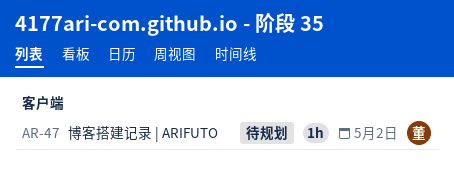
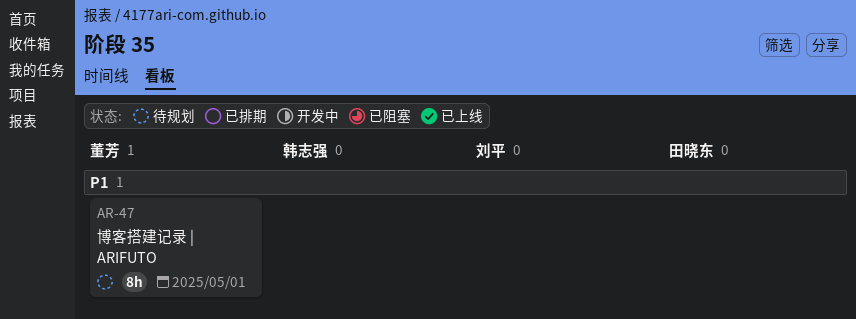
AR-47, estimate: 1h -> 8h
AR-47, due: May 2 -> May 1

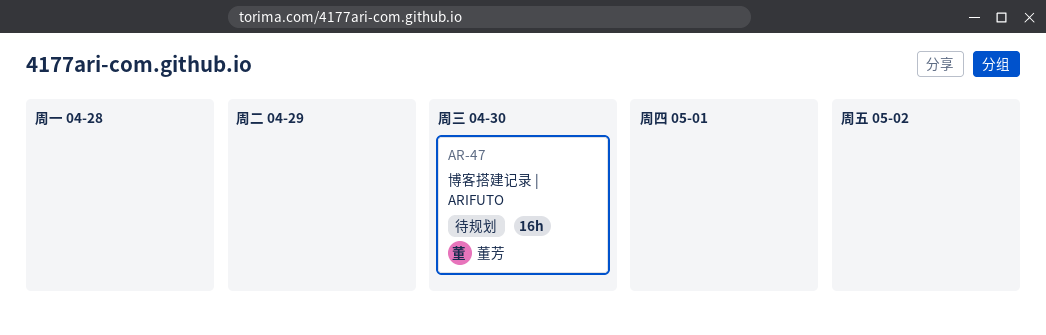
AR-47, estimate: 8h -> 16h
AR-47, due: May 1 -> Apr 30

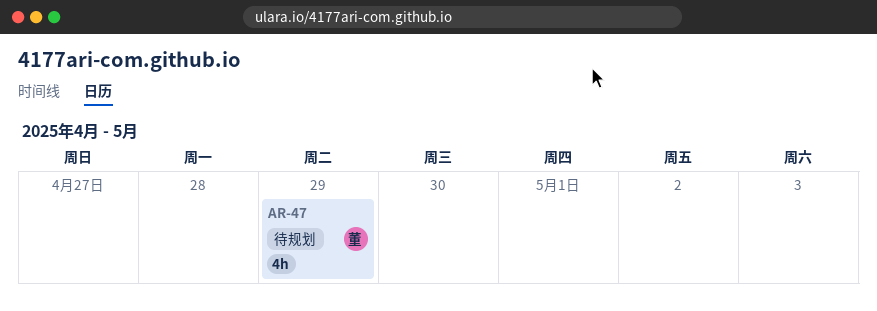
AR-47, estimate: 16h -> 4h
AR-47, due: Apr 30 -> Apr 29

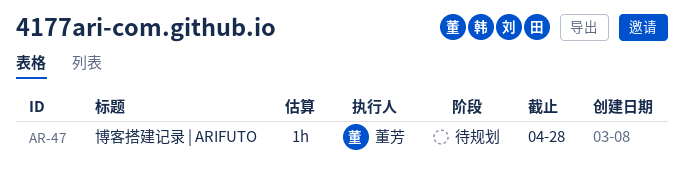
AR-47, estimate: 4h -> 1h
AR-47, due: Apr 29 -> Apr 28

